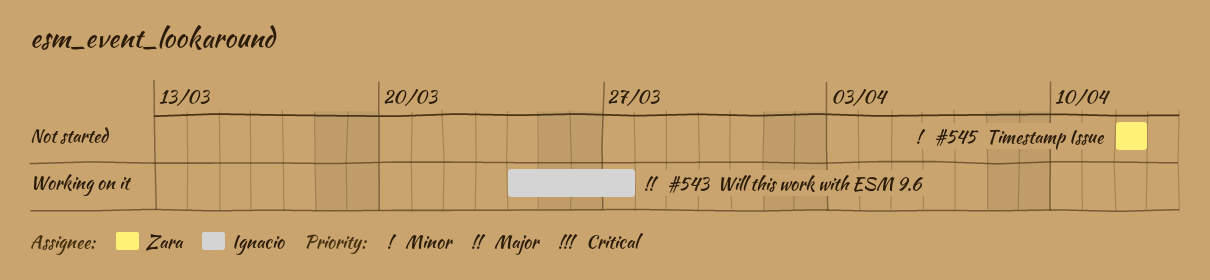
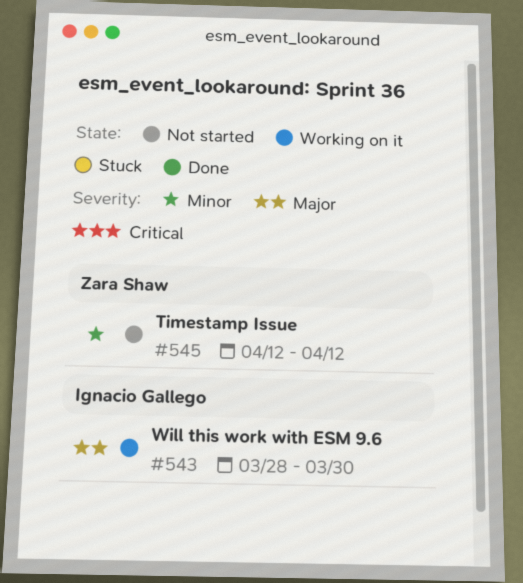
#543, start: Mar 24 -> Mar 28
#543, due: Mar 27 -> Mar 30

